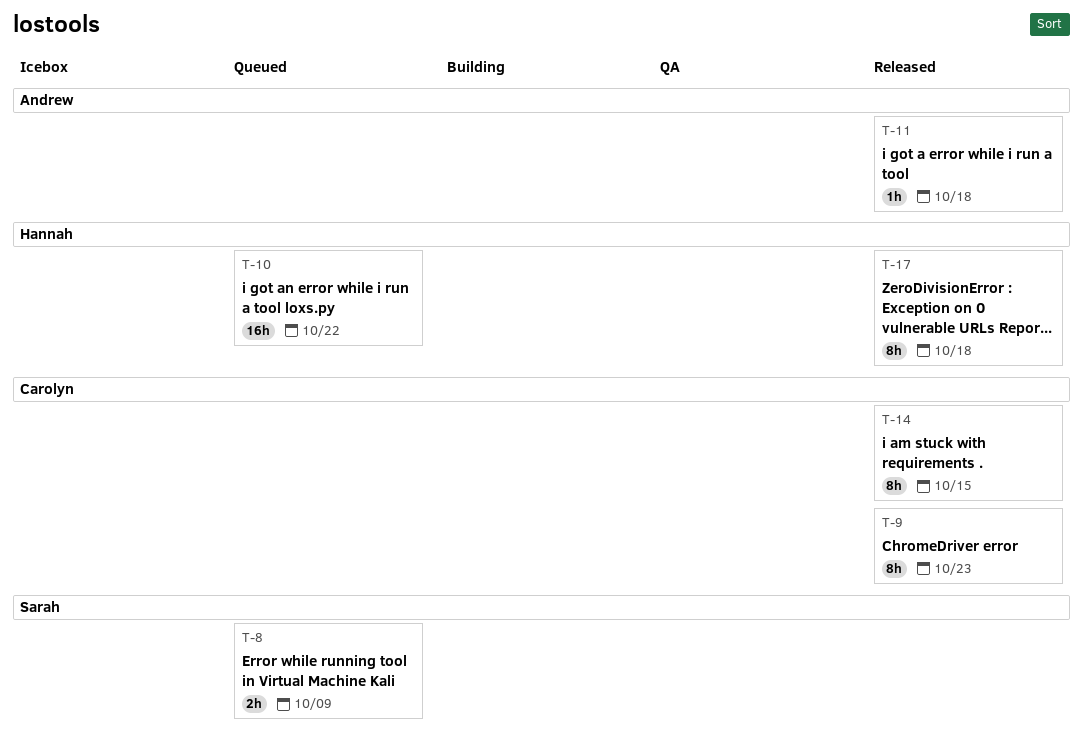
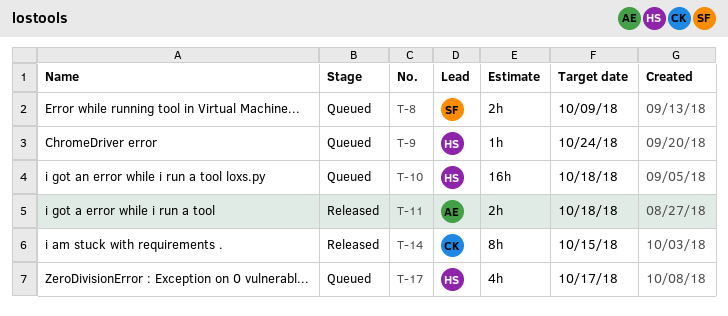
T-9, status: Released -> Queued
T-9, owner: Carolyn -> Hannah
T-9, estimate: 8h -> 1h
T-9, due: Oct 23 -> Oct 24
T-10, due: Oct 22 -> Oct 18
T-11, estimate: 1h -> 2h
T-17, status: Released -> Queued
T-17, estimate: 8h -> 4h
T-17, due: Oct 18 -> Oct 17

